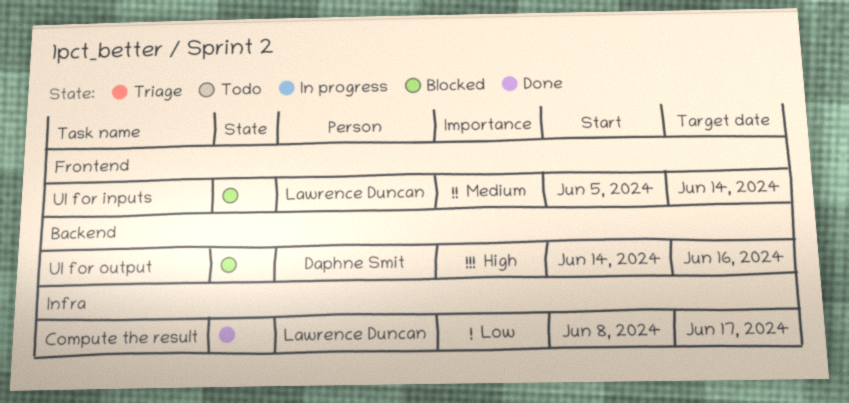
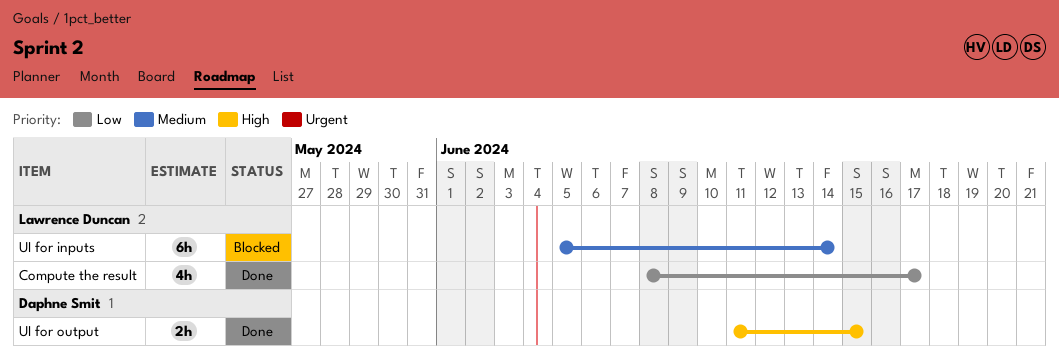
UI for output, status: Blocked -> Done
UI for output, start: Jun 14 -> Jun 11
UI for output, due: Jun 16 -> Jun 15

